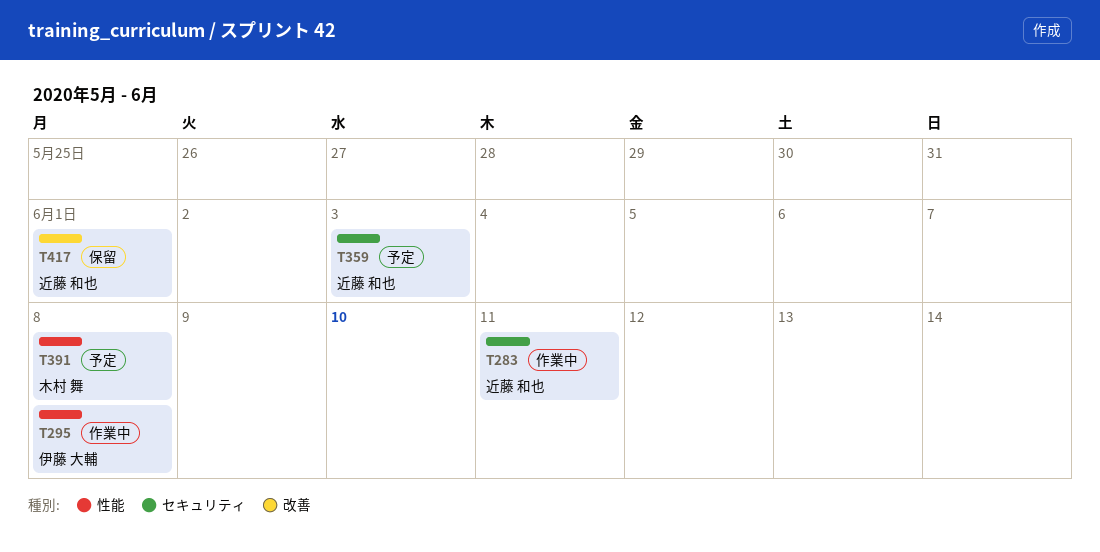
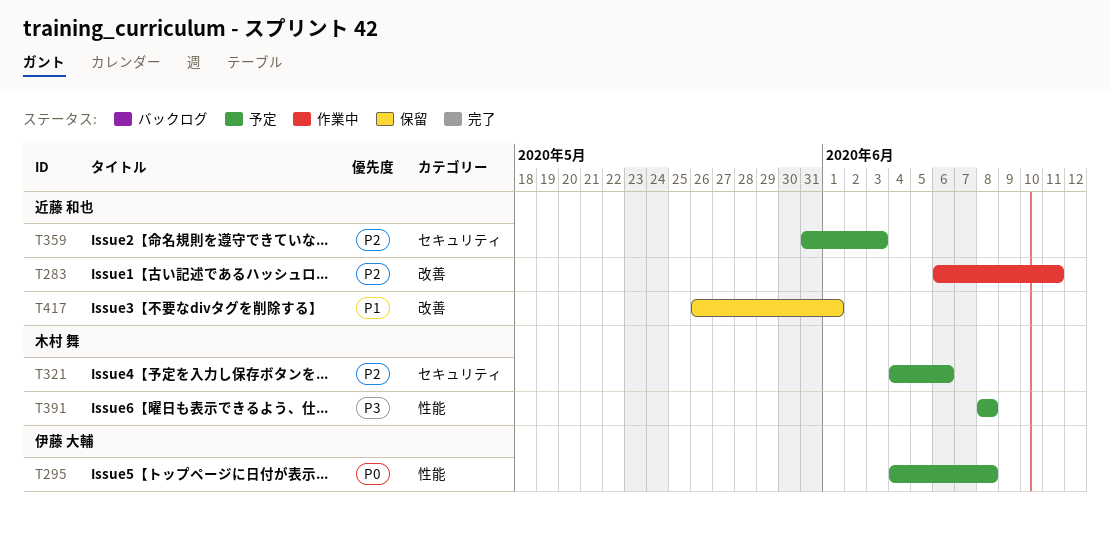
T283, label: セキュリティ -> 改善
T295, status: 作業中 -> 予定
T321: none -> present

